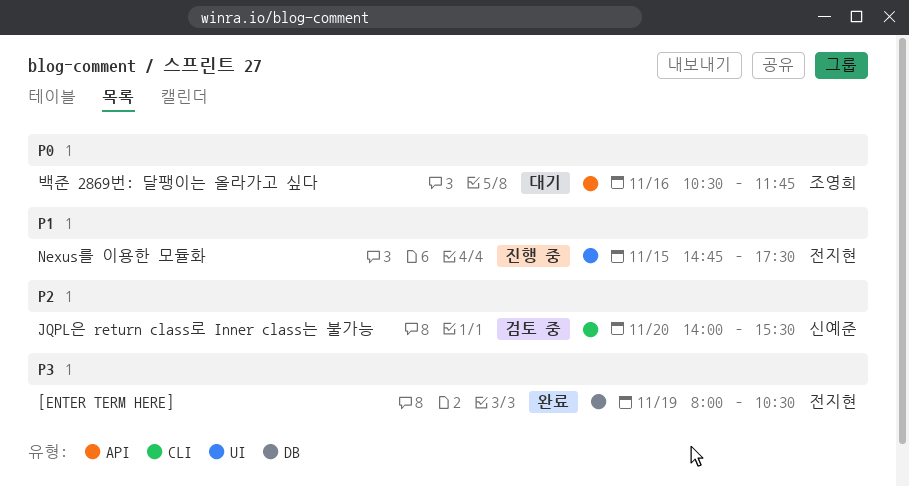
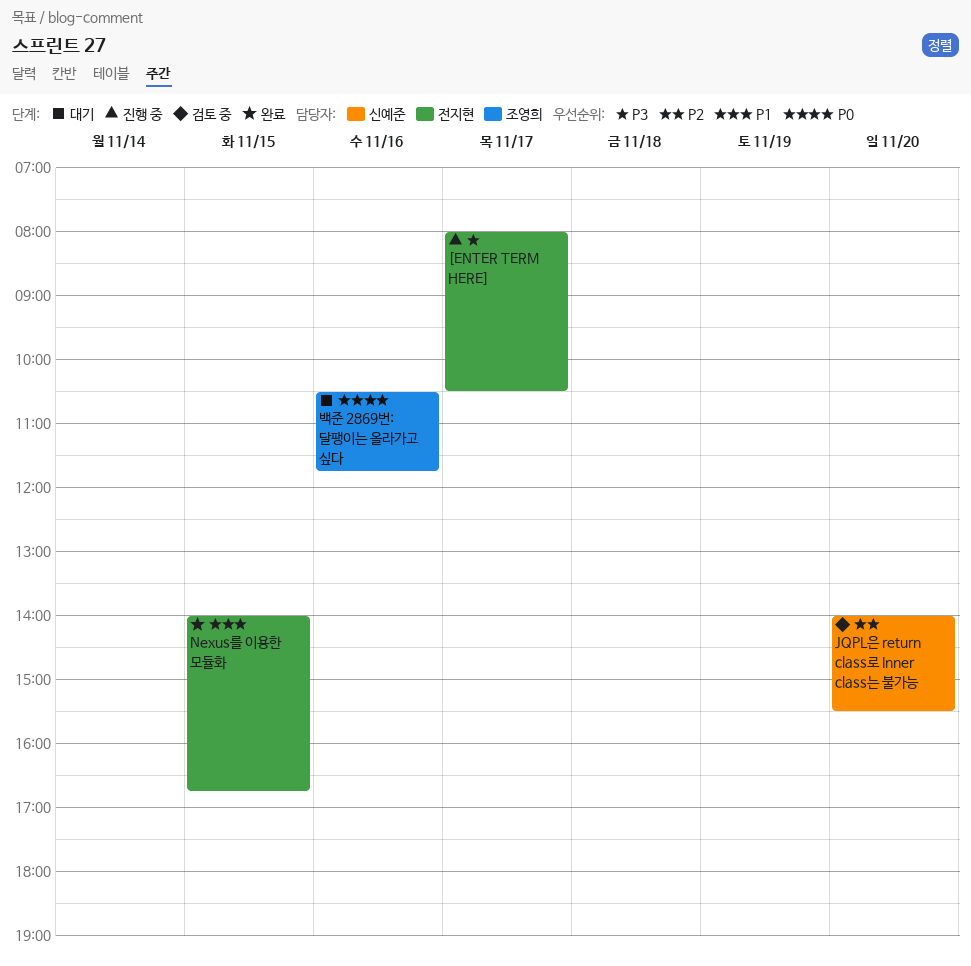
[ENTER TERM HERE], status: 완료 -> 진행 중
[ENTER TERM HERE], day: Nov 19 -> Nov 17
Nexus를 이용한 모듈화, status: 진행 중 -> 완료
Nexus를 이용한 모듈화, begins: 14:45 -> 14:00
Nexus를 이용한 모듈화, ends: 17:30 -> 16:45

